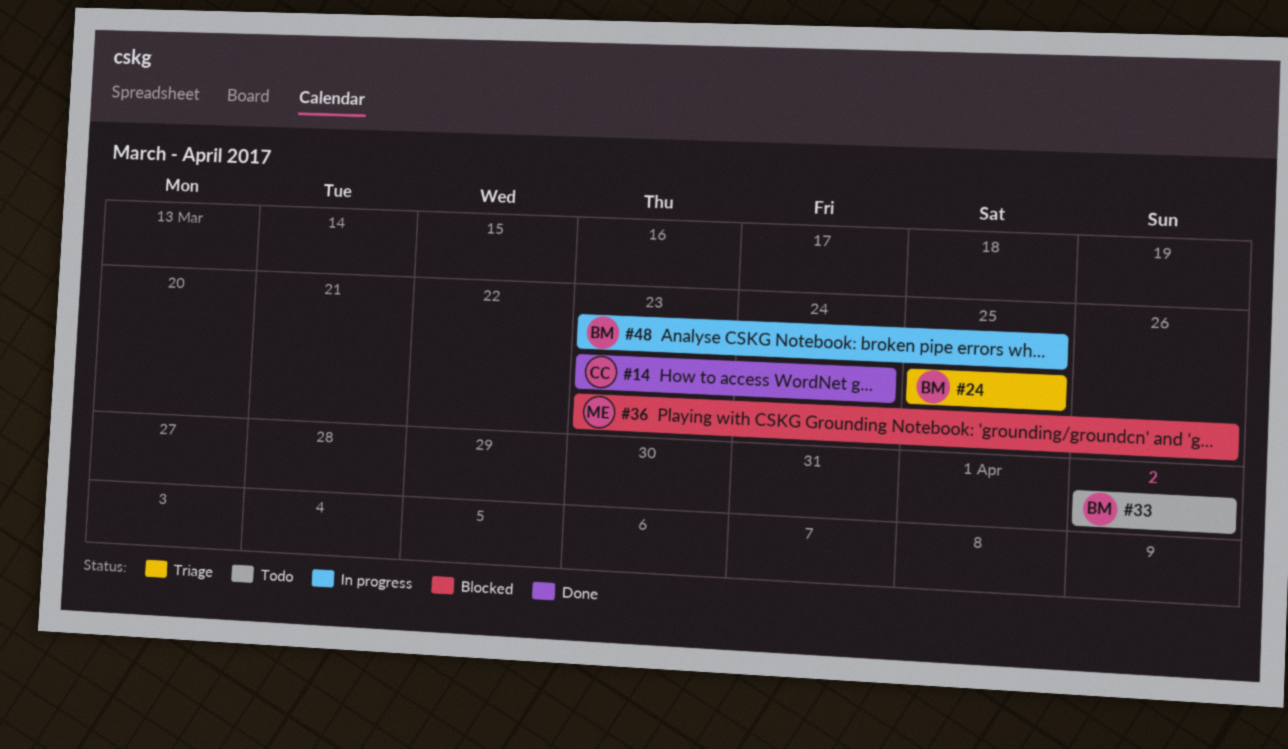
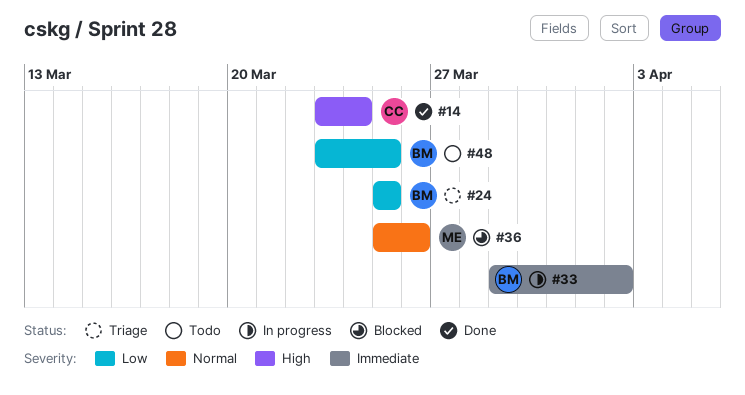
#33, status: Todo -> In progress
#33, start: Apr 2 -> Mar 29
#36, start: Mar 23 -> Mar 25
#48, status: In progress -> Todo

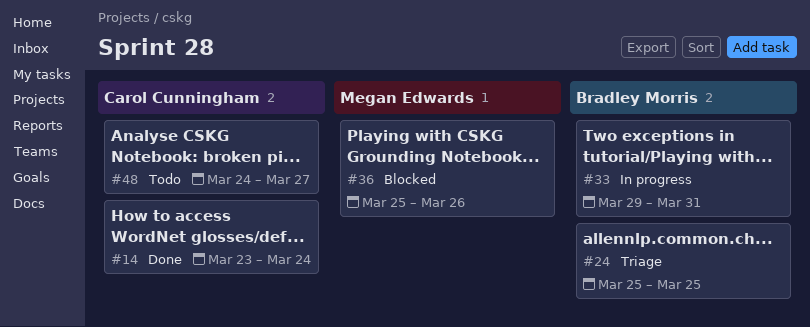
#33, due: Apr 2 -> Mar 31
#48, owner: Bradley Morris -> Carol Cunningham
#48, start: Mar 23 -> Mar 24
#48, due: Mar 25 -> Mar 27

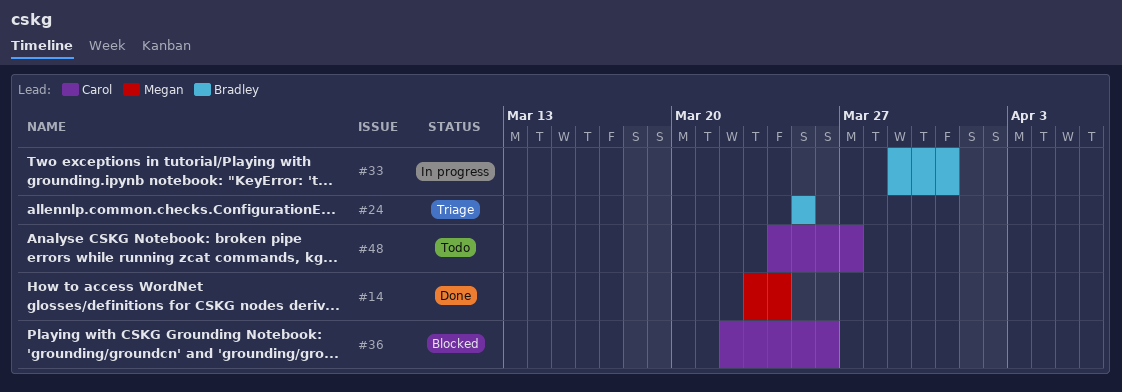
#14, owner: Carol Cunningham -> Megan Edwards
#36, owner: Megan Edwards -> Carol Cunningham
#36, start: Mar 25 -> Mar 22

